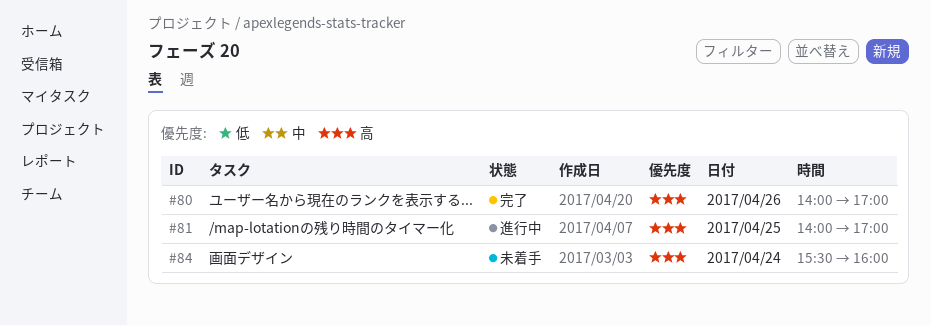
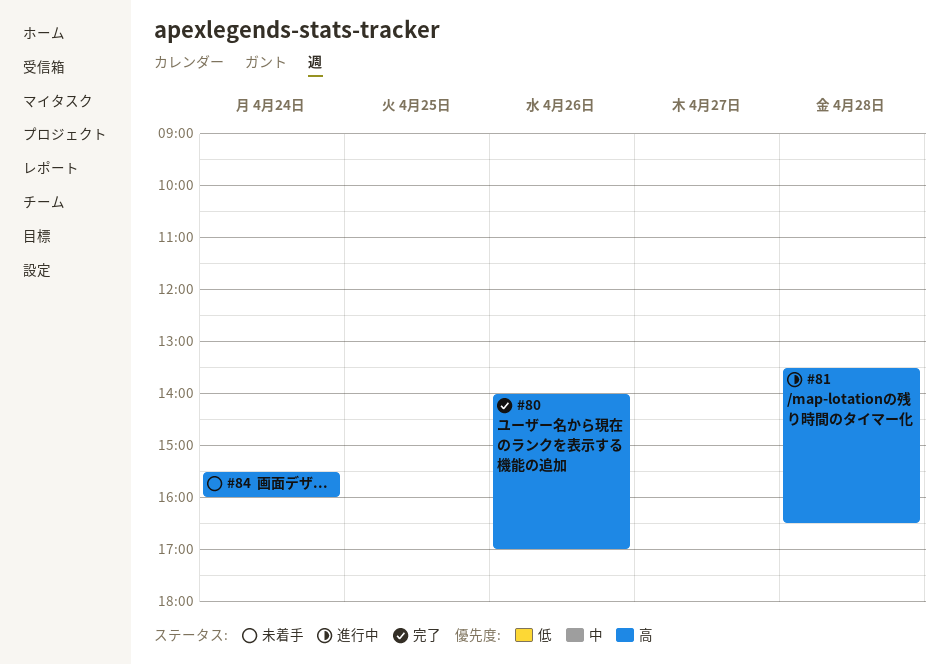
#81, day: Apr 25 -> Apr 28
#81, begins: 14:00 -> 13:30
#81, ends: 17:00 -> 16:30

